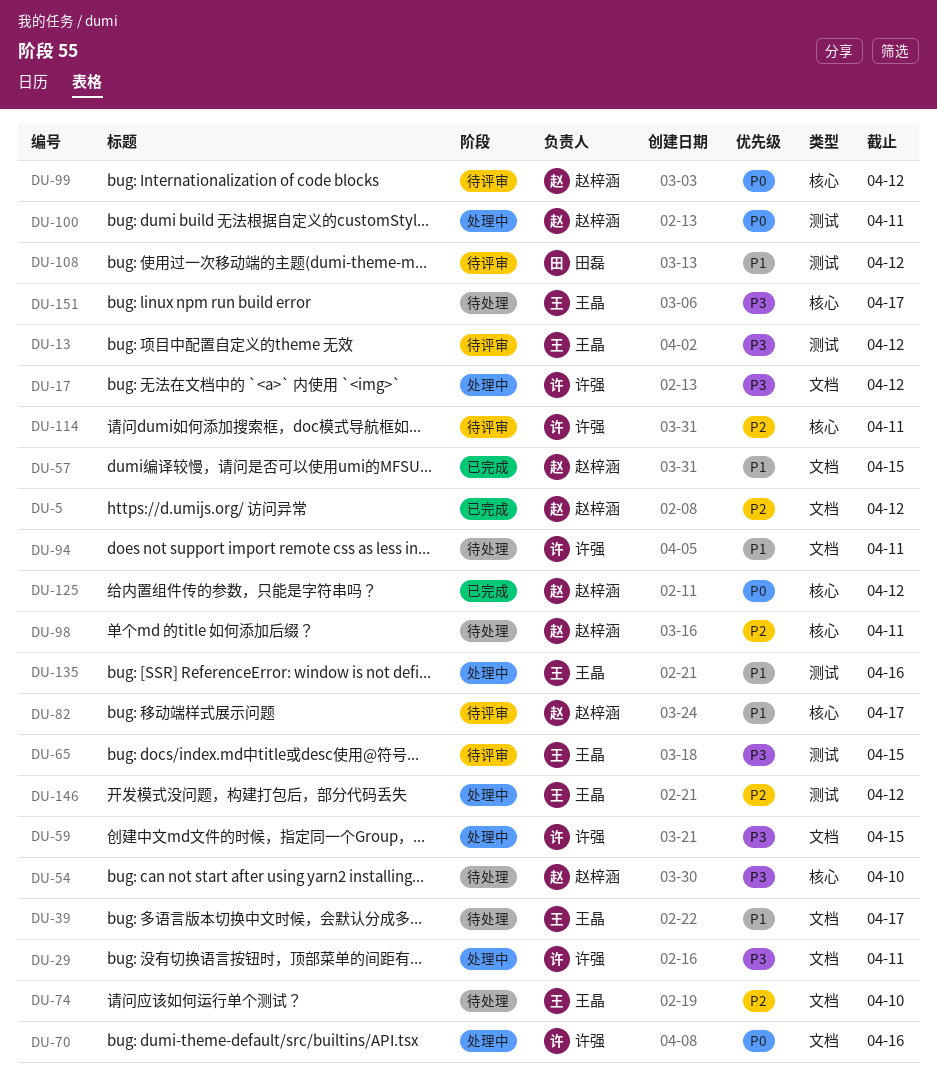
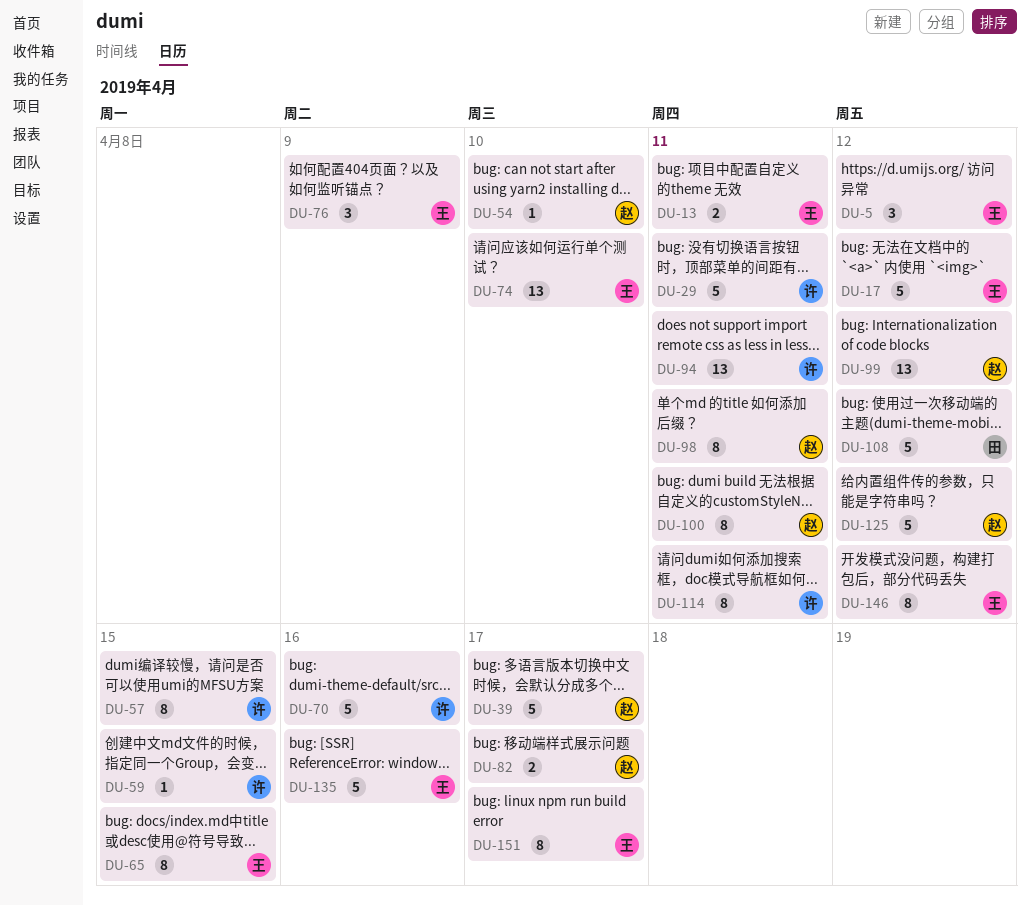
DU-5, owner: 赵梓涵 -> 王晶
DU-13, due: Apr 12 -> Apr 11
DU-17, owner: 许强 -> 王晶
DU-39, owner: 王晶 -> 赵梓涵
DU-57, owner: 赵梓涵 -> 许强
DU-76: none -> present

